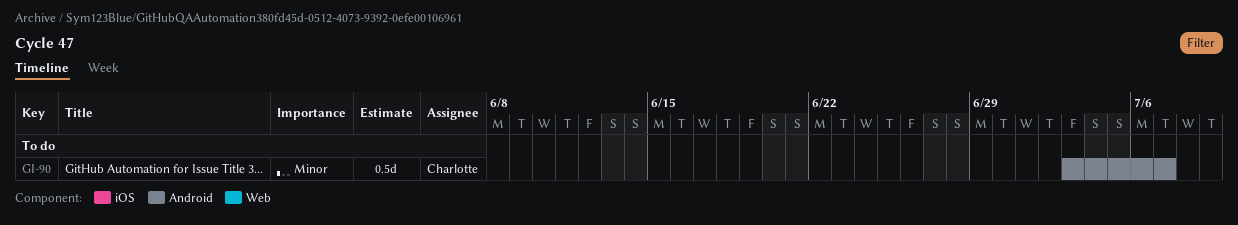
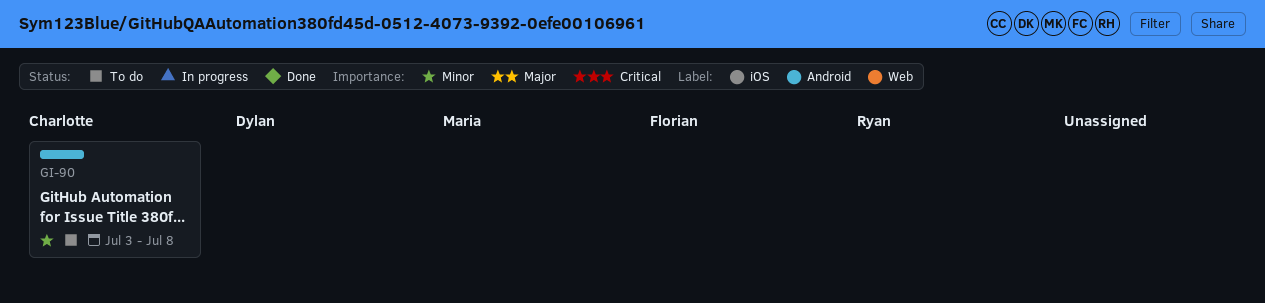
GI-90, due: Jul 7 -> Jul 8

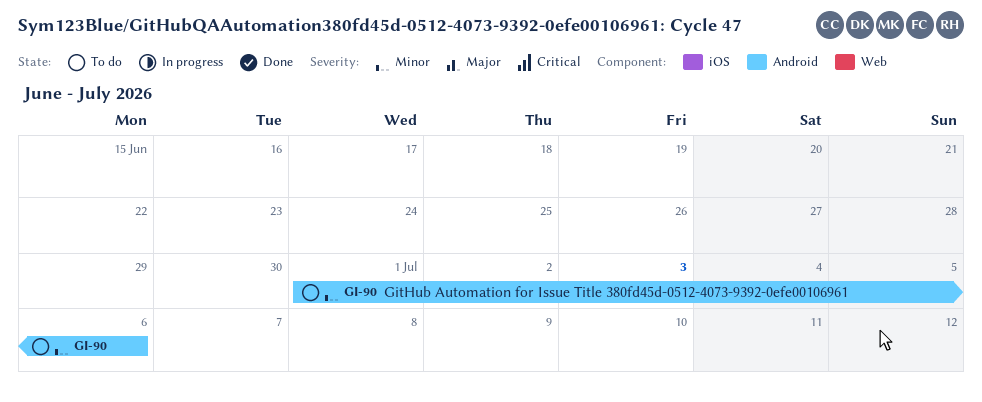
GI-90, start: Jul 3 -> Jul 1
GI-90, due: Jul 8 -> Jul 6

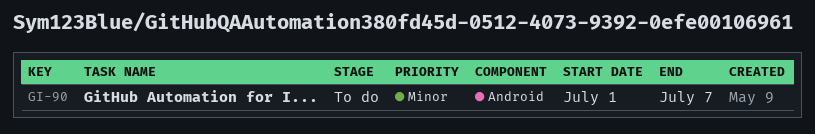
GI-90, due: Jul 6 -> Jul 7

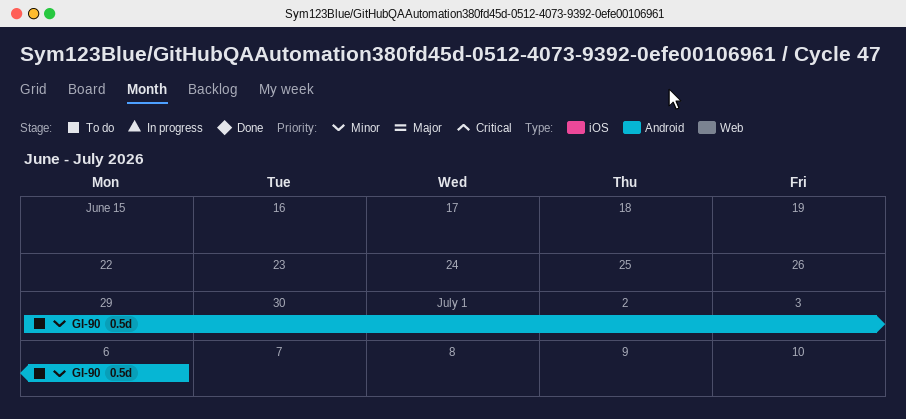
GI-90, start: Jul 1 -> Jun 29
GI-90, due: Jul 7 -> Jul 6

